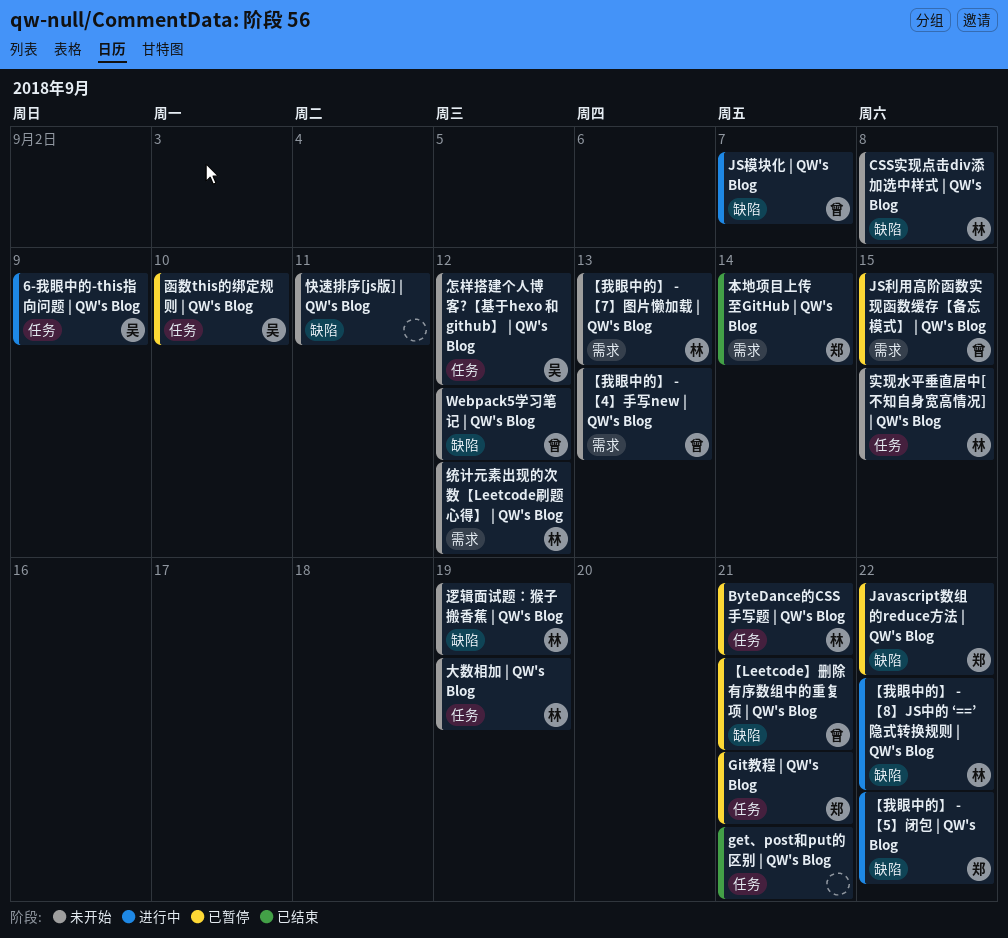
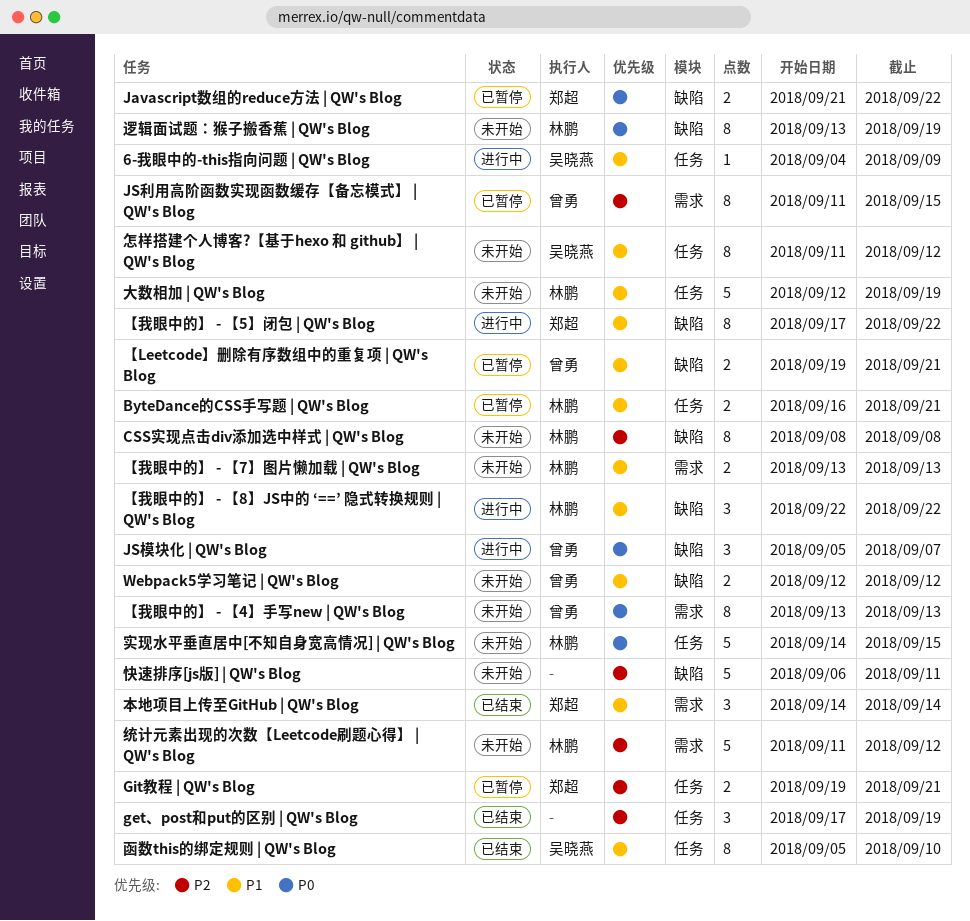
get、post和put的区别 | QW's Blog, due: Sep 21 -> Sep 19
函数this的绑定规则 | QW's Blog, status: 已暂停 -> 已结束

